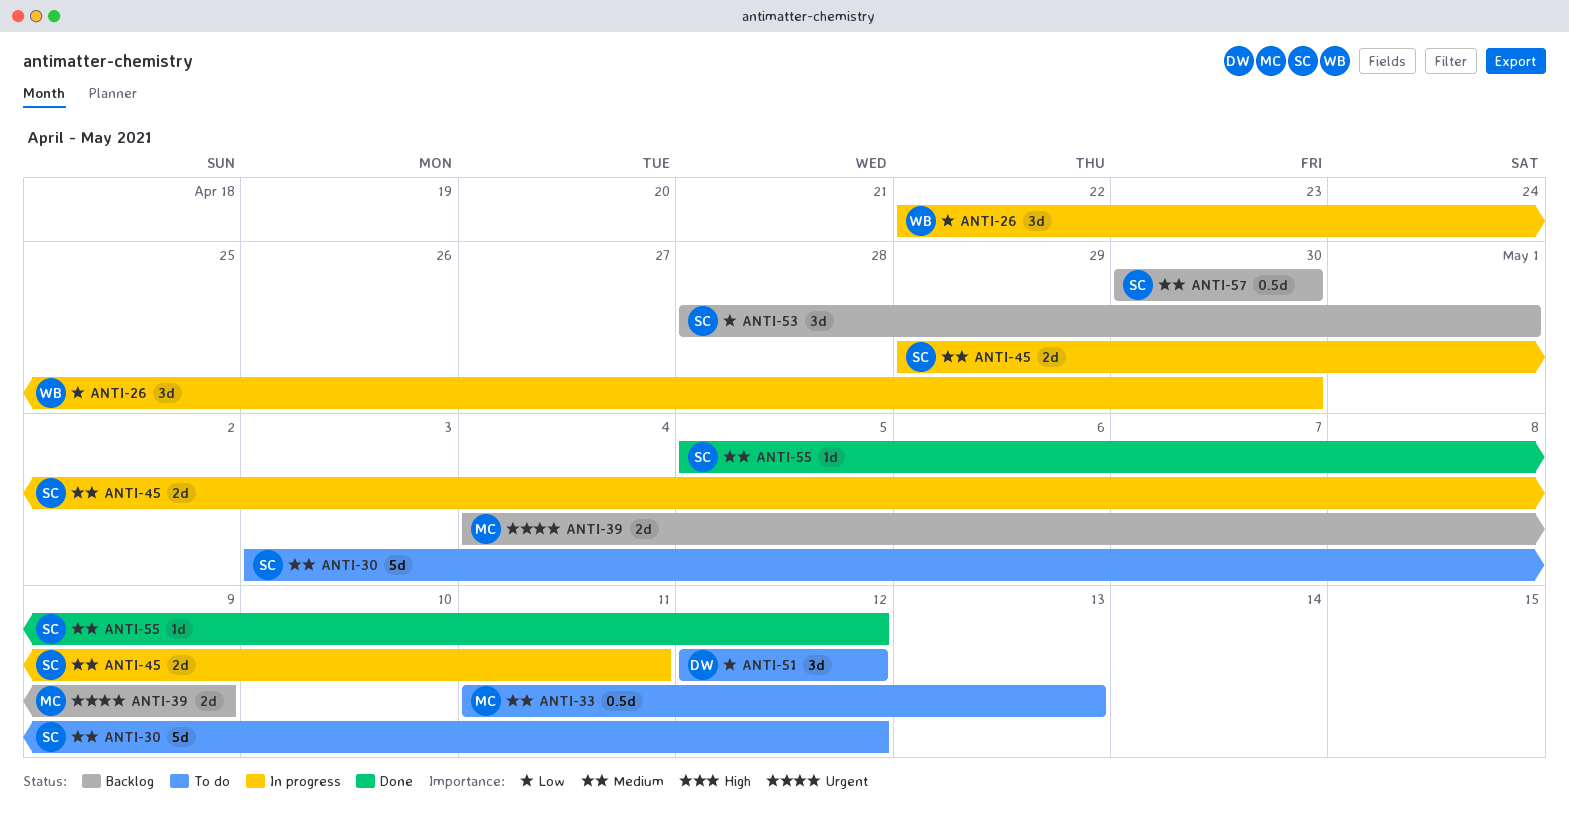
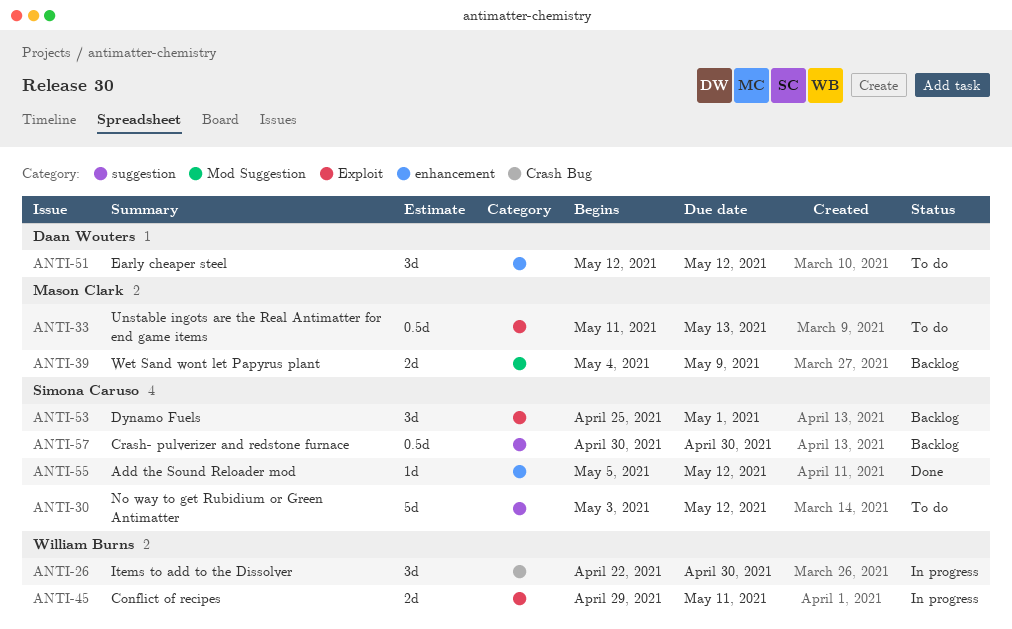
ANTI-45, owner: Simona Caruso -> William Burns
ANTI-53, start: Apr 28 -> Apr 25

